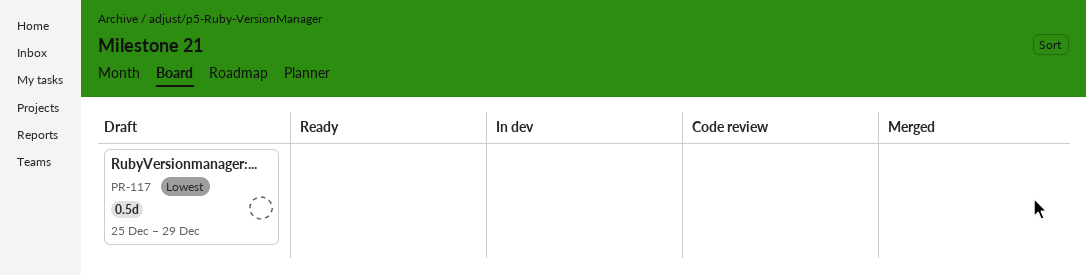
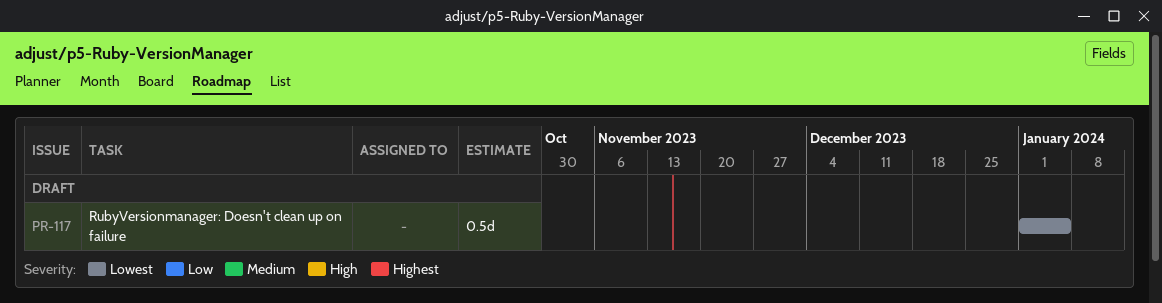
PR-117, start: Dec 25 -> Jan 1
PR-117, due: Dec 29 -> Jan 5

